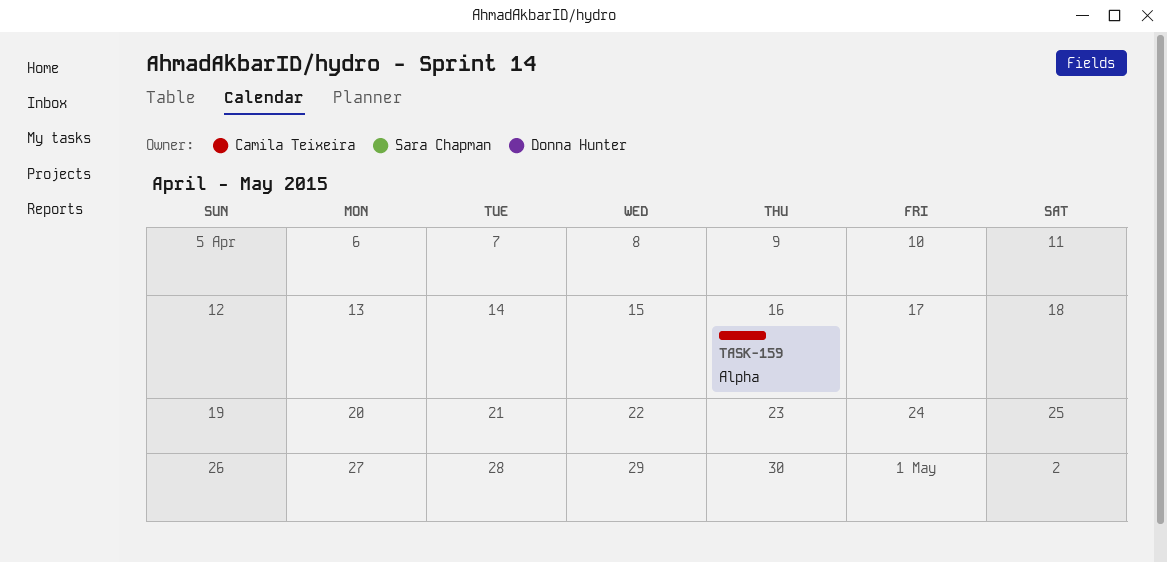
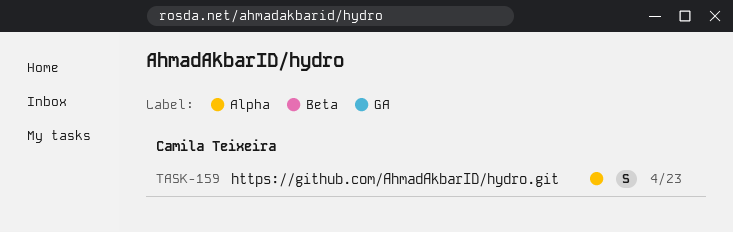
TASK-159, due: Apr 16 -> Apr 23

